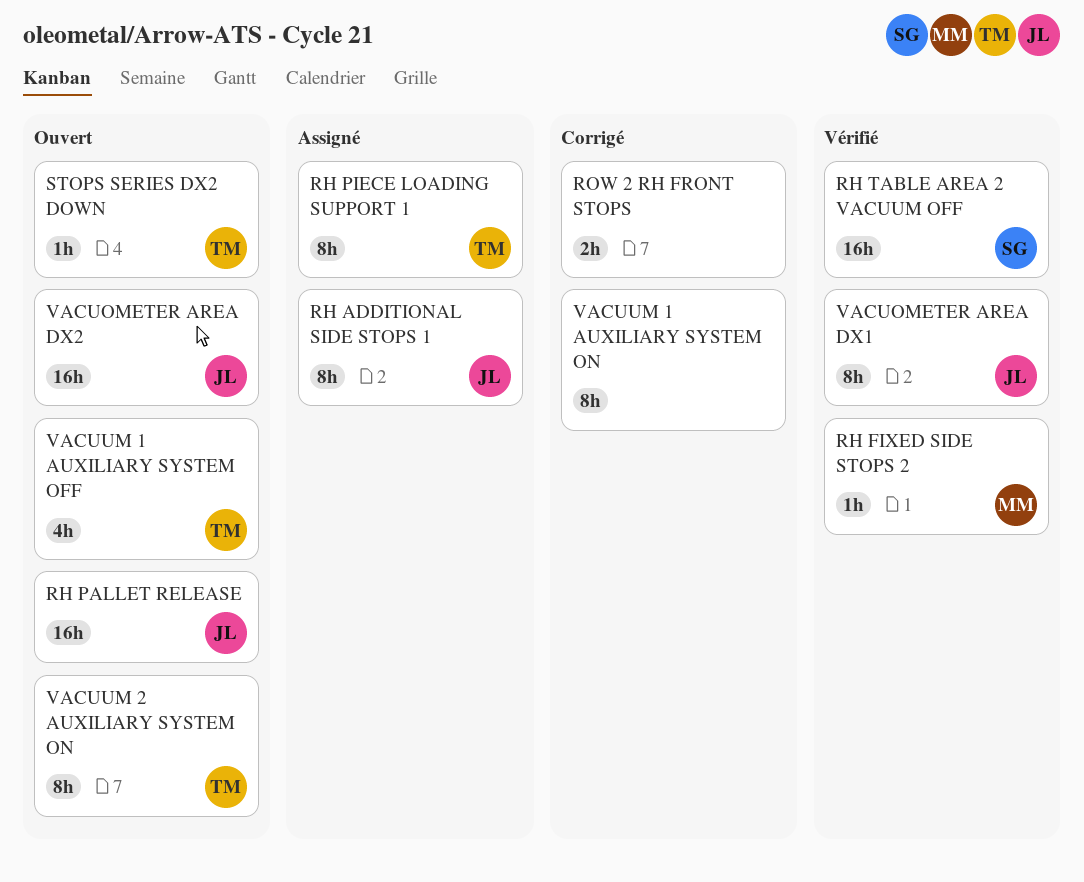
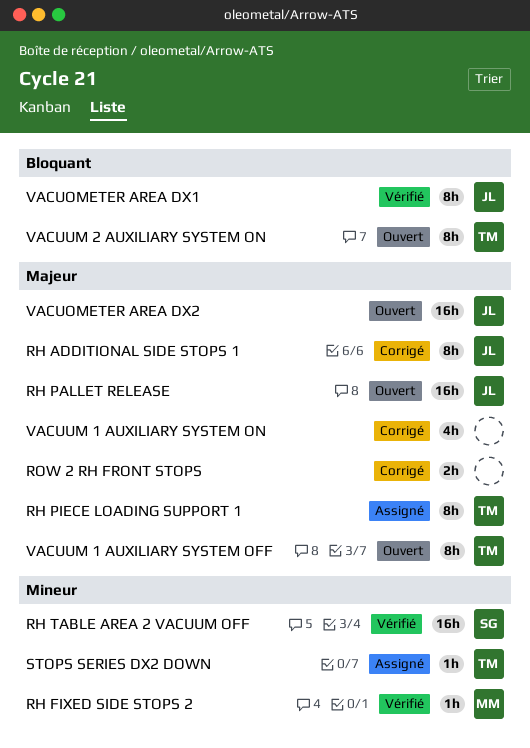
RH ADDITIONAL SIDE STOPS 1, status: Assigné -> Corrigé
STOPS SERIES DX2 DOWN, status: Ouvert -> Assigné
VACUUM 1 AUXILIARY SYSTEM OFF, estimate: 4h -> 8h
VACUUM 1 AUXILIARY SYSTEM ON, estimate: 8h -> 4h

